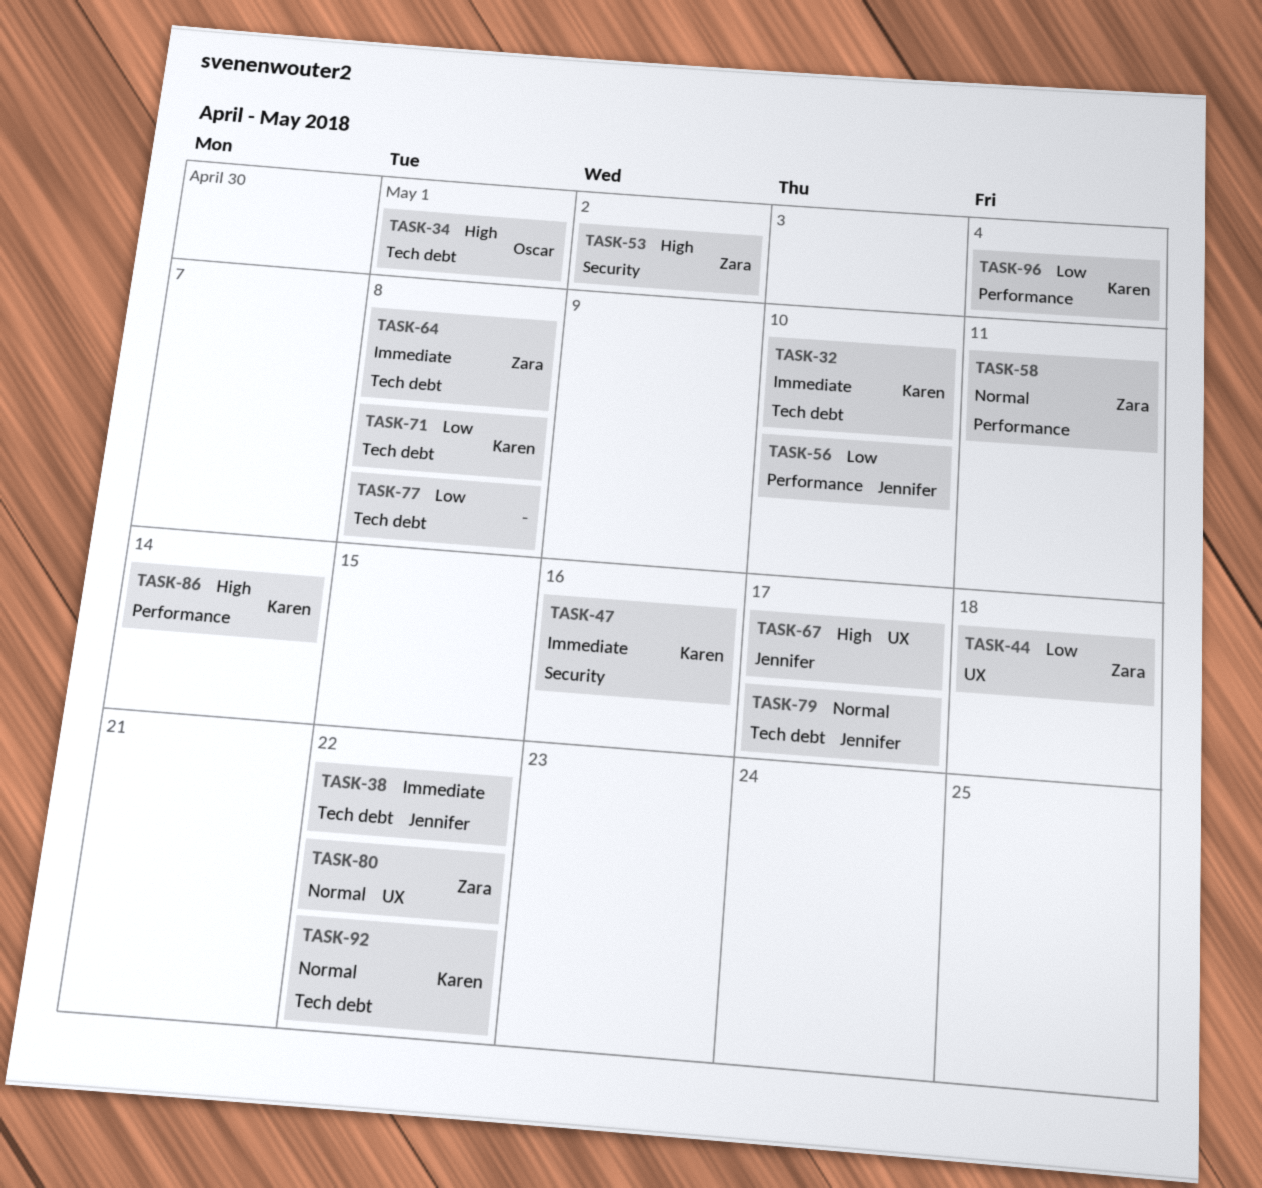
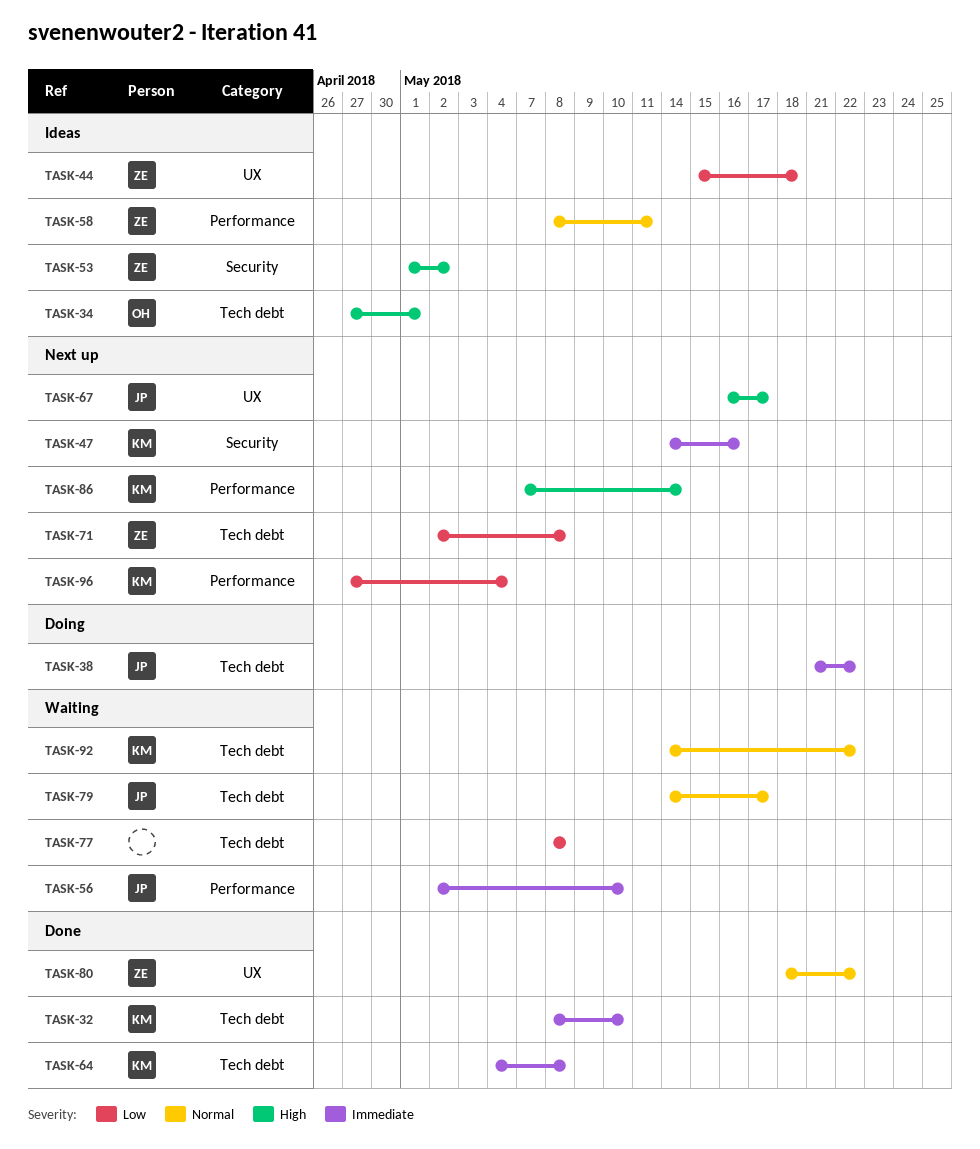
TASK-56, priority: Low -> Immediate
TASK-64, owner: Zara -> Karen
TASK-71, owner: Karen -> Zara

